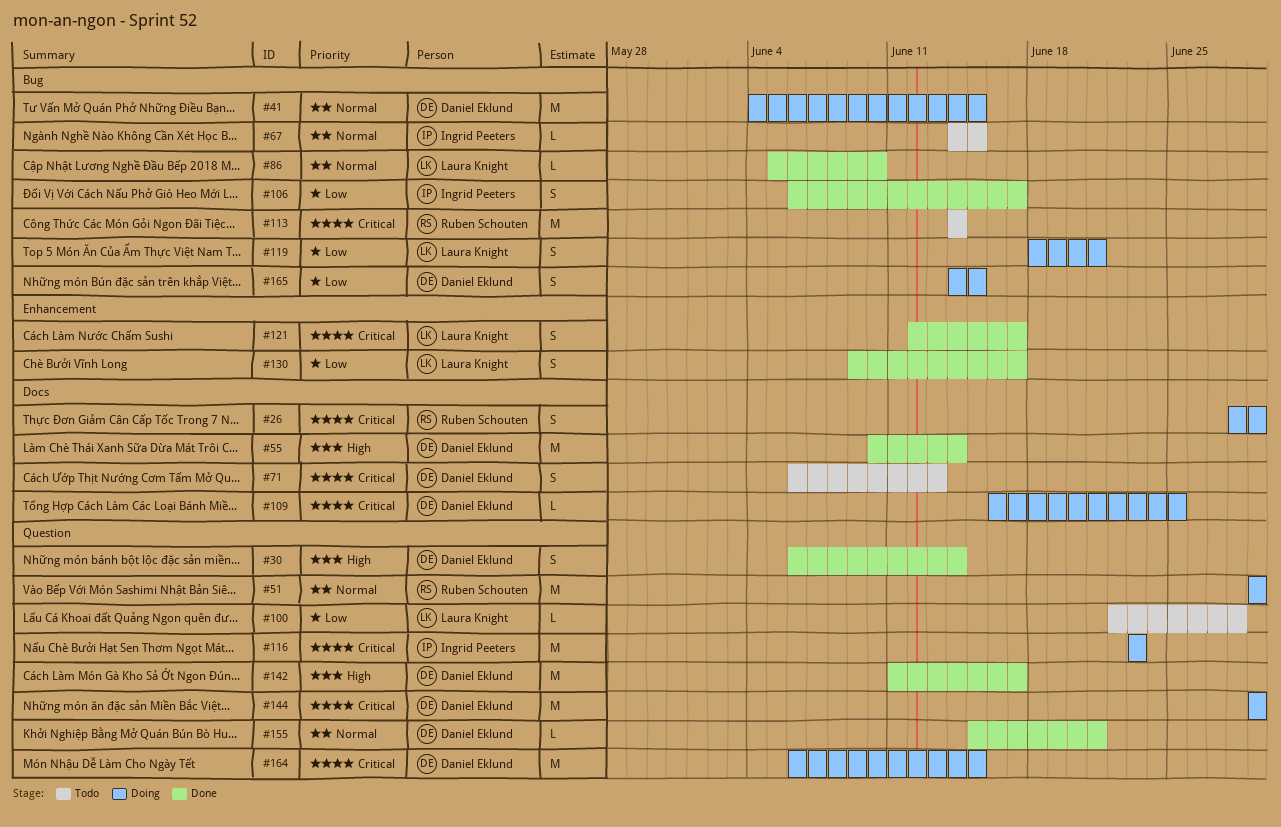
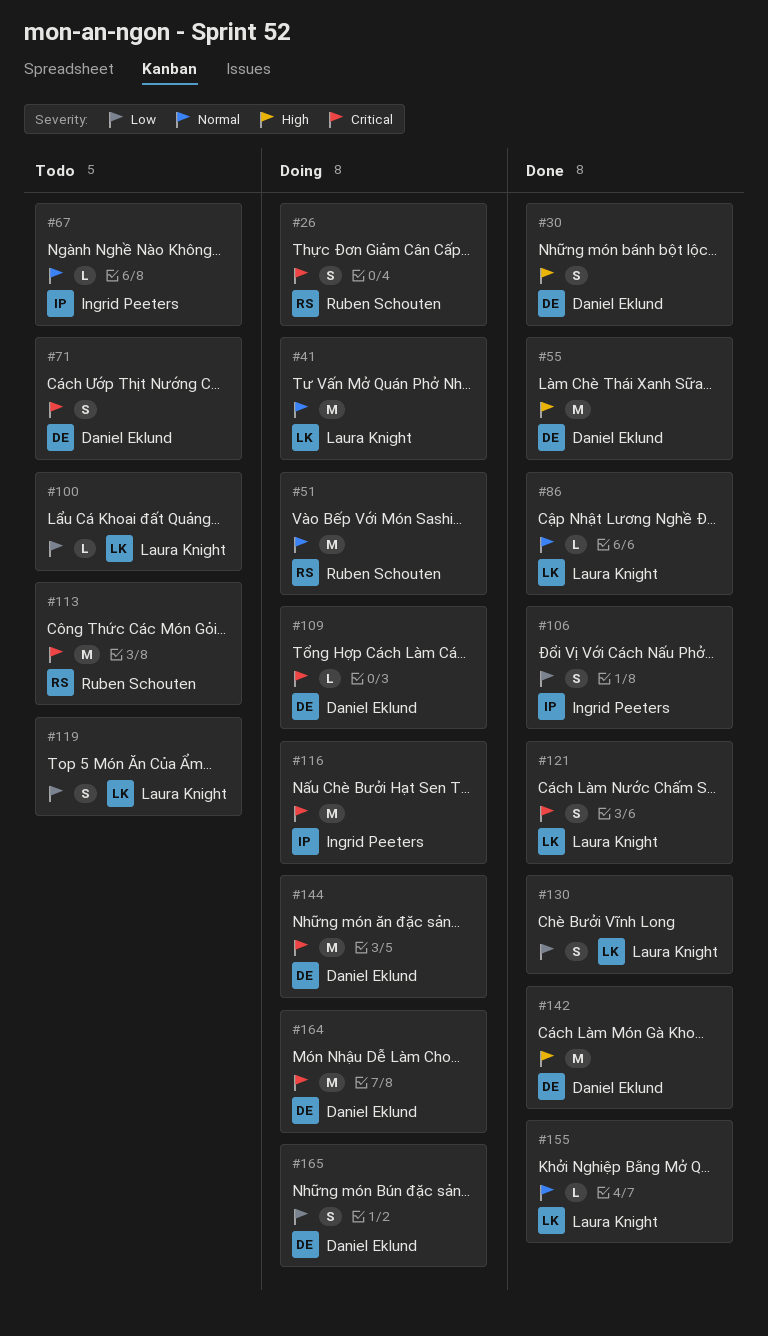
#41, owner: Daniel Eklund -> Laura Knight
#119, status: Doing -> Todo
#155, owner: Daniel Eklund -> Laura Knight

